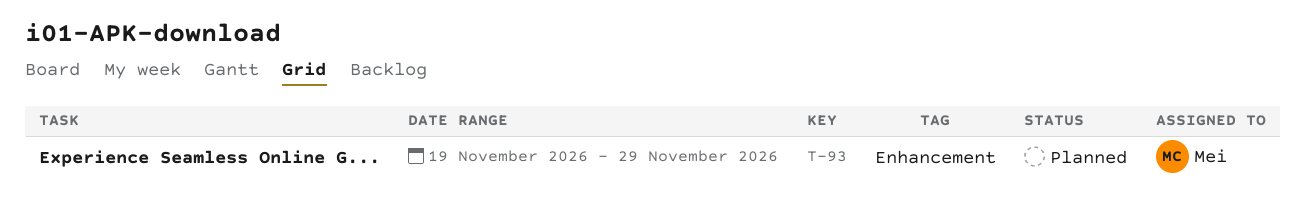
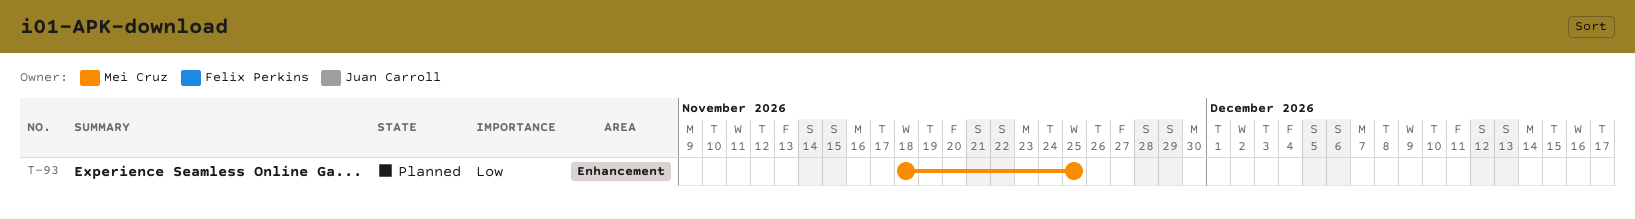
T-93, start: Nov 19 -> Nov 18
T-93, due: Nov 29 -> Nov 25

